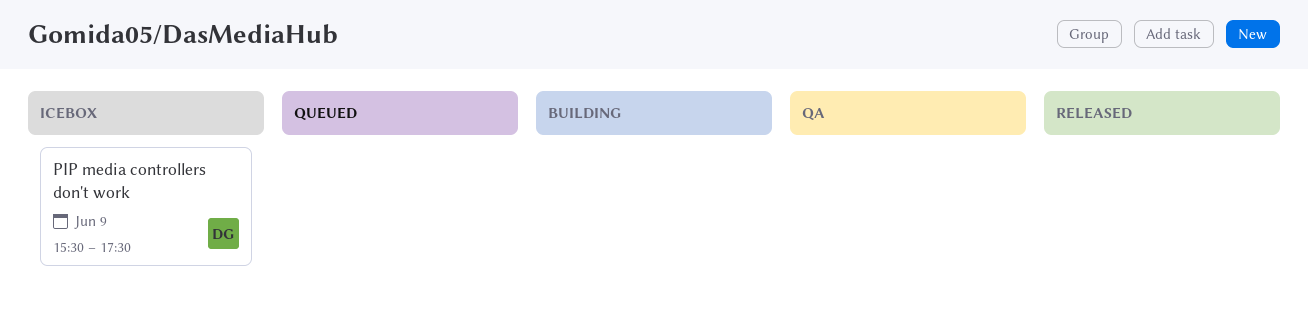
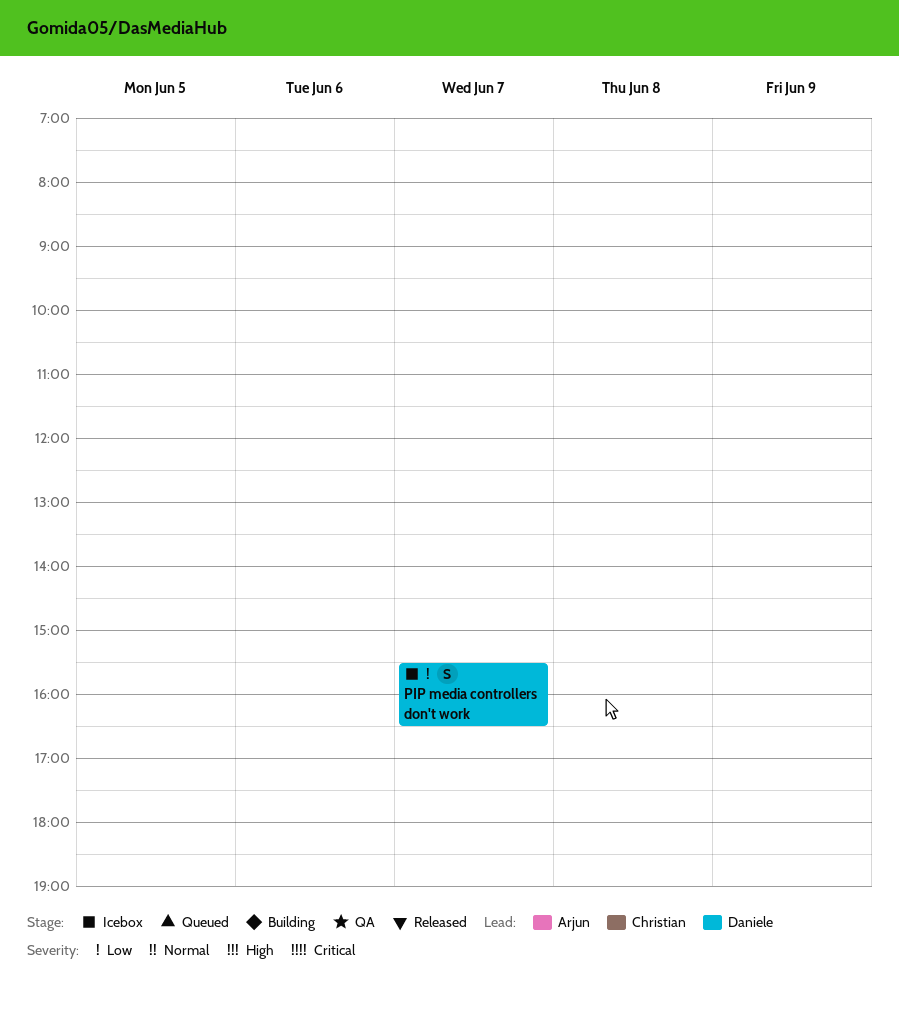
PIP media controllers don't work, day: Jun 9 -> Jun 7
PIP media controllers don't work, ends: 17:30 -> 16:30

